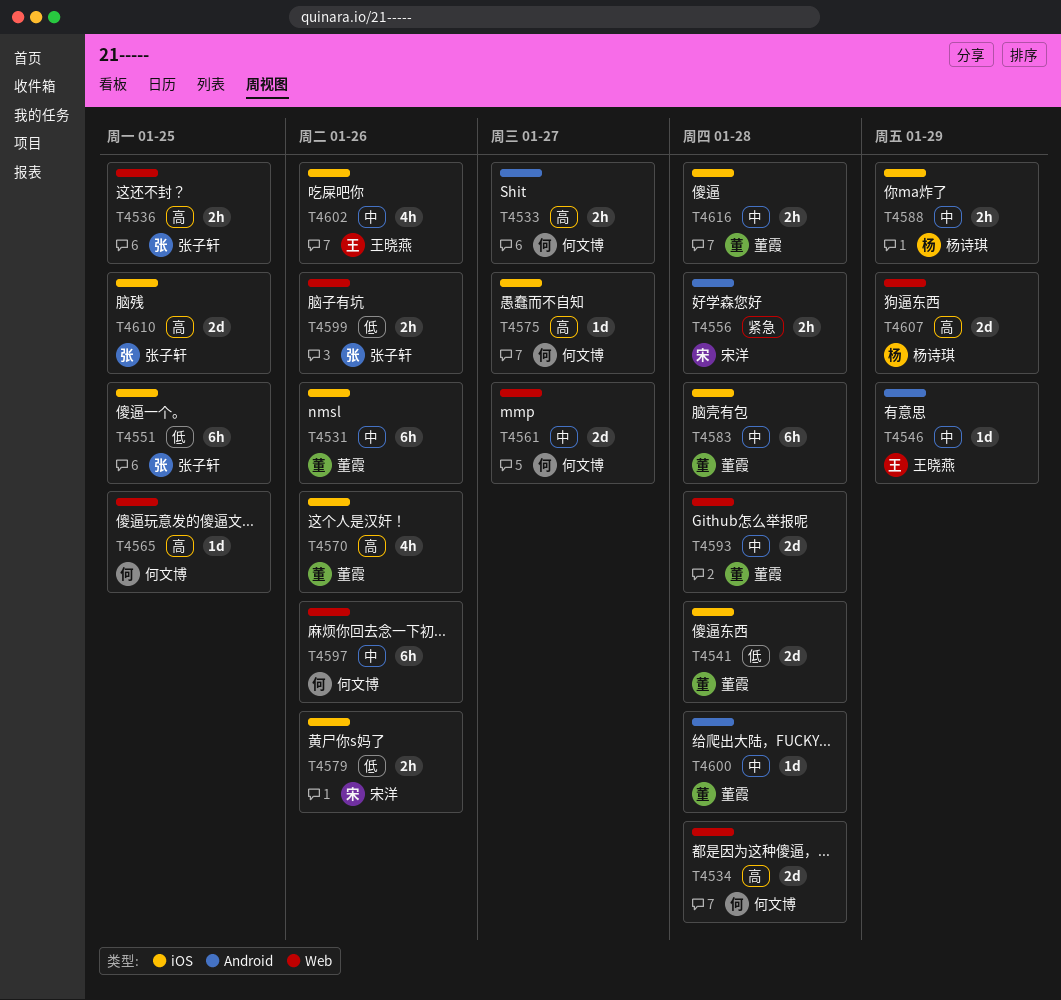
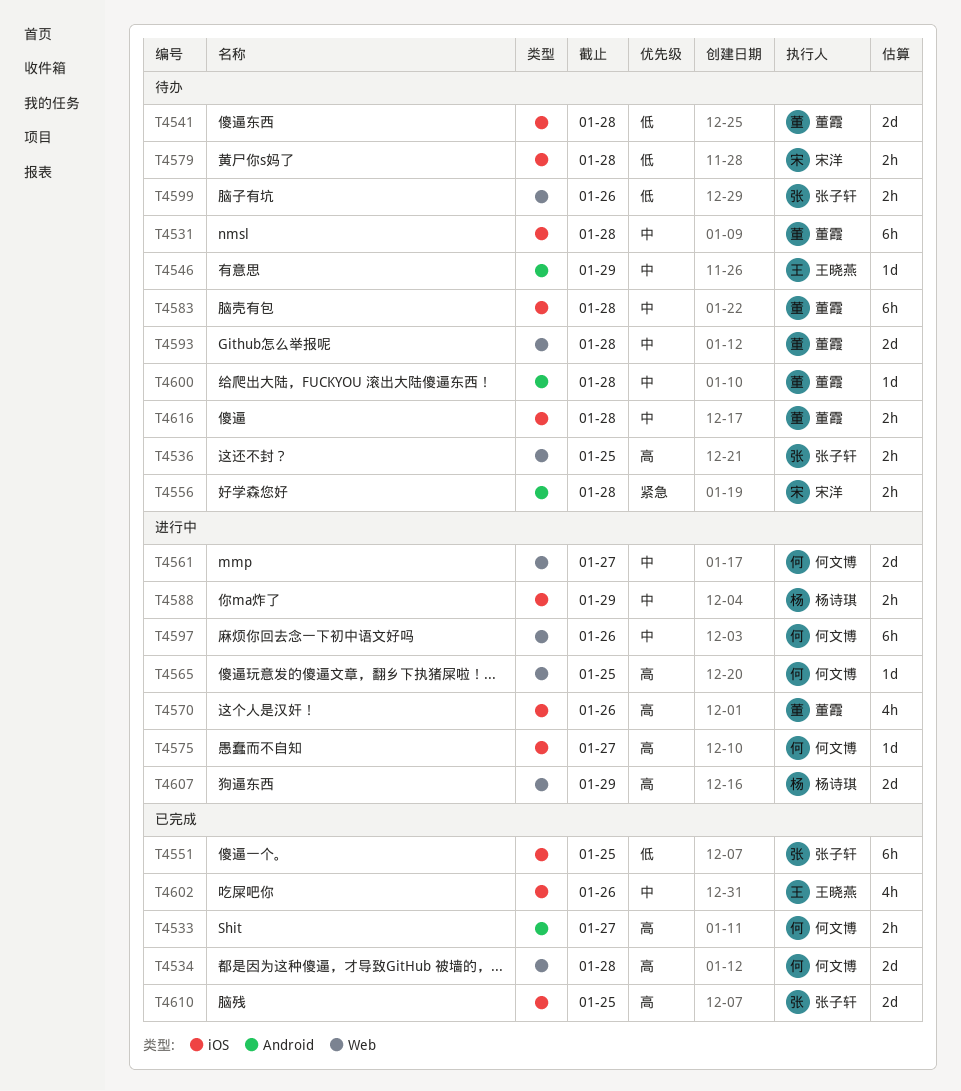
T4531, due: Jan 26 -> Jan 28
T4579, due: Jan 26 -> Jan 28

